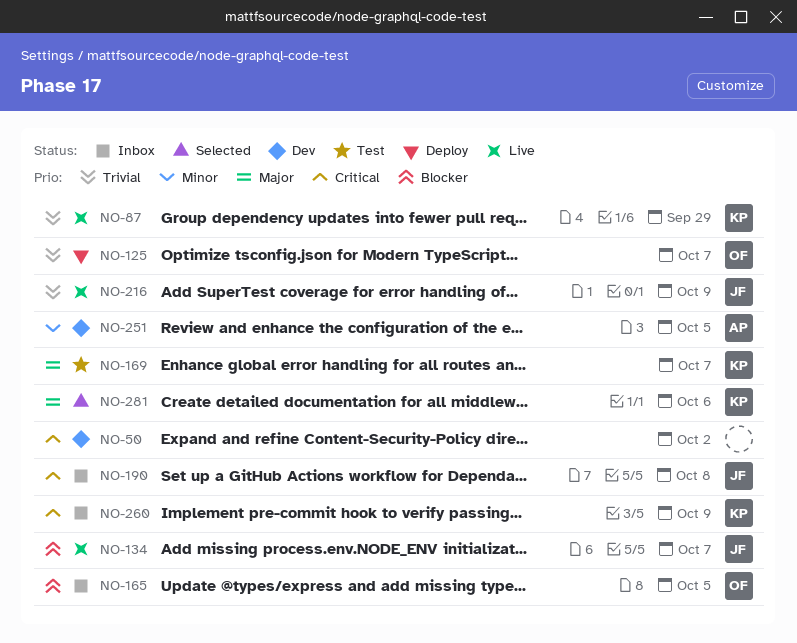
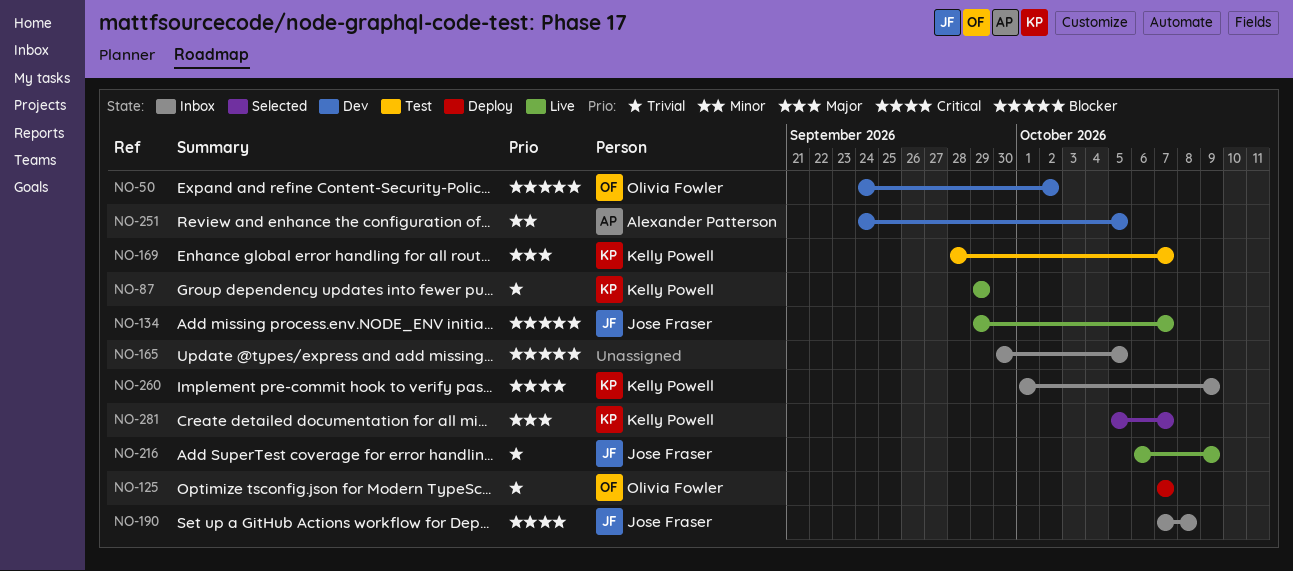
NO-50, owner: none -> Olivia Fowler
NO-50, priority: Critical -> Blocker
NO-165, owner: Olivia Fowler -> none
NO-281, due: Oct 6 -> Oct 7

